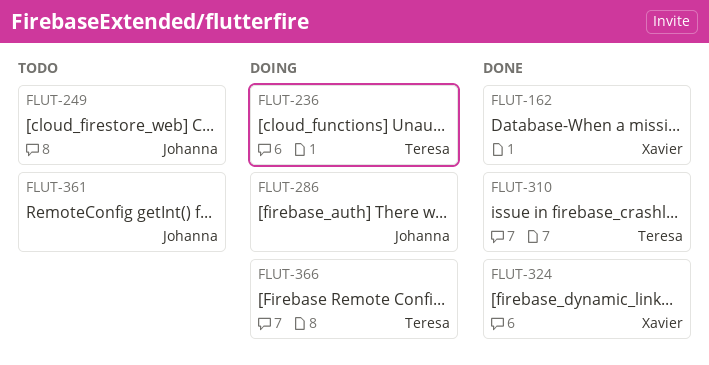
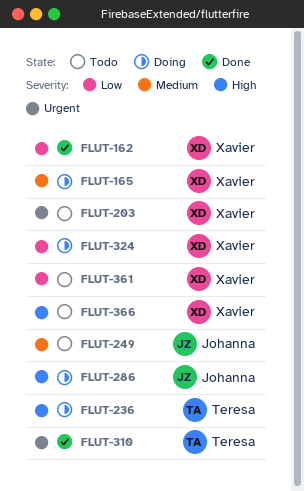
FLUT-165: none -> present
FLUT-203: none -> present
FLUT-324, status: Done -> Doing
FLUT-361, owner: Johanna -> Xavier
FLUT-366, status: Doing -> Todo
FLUT-366, owner: Teresa -> Xavier

